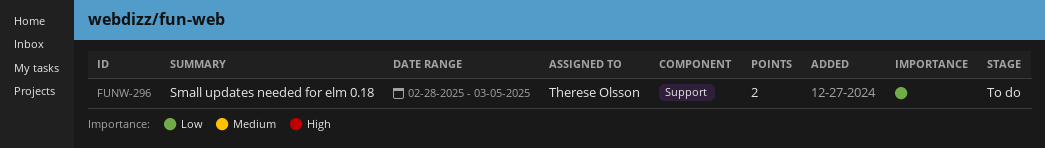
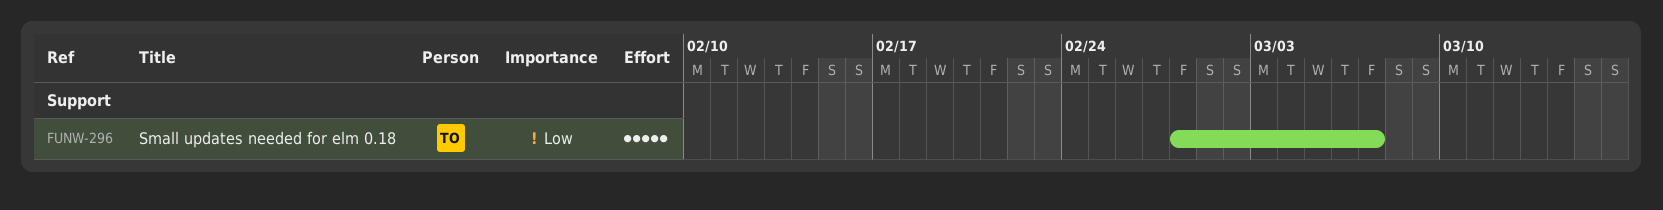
FUNW-296, estimate: 2 -> 5
FUNW-296, due: Mar 5 -> Mar 7

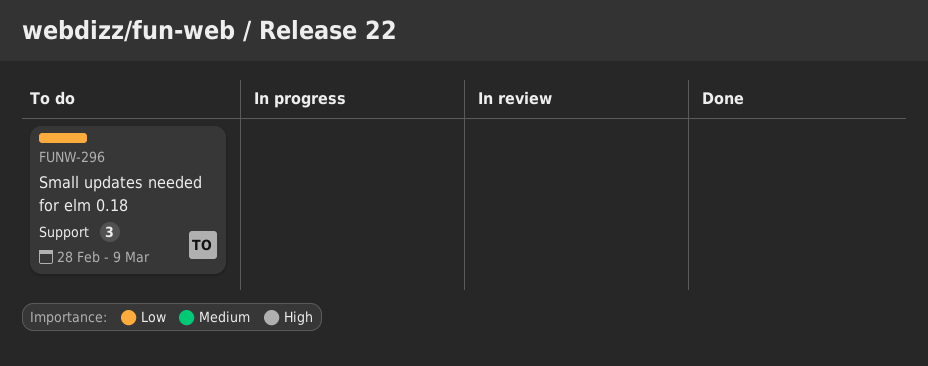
FUNW-296, estimate: 5 -> 3
FUNW-296, due: Mar 7 -> Mar 9

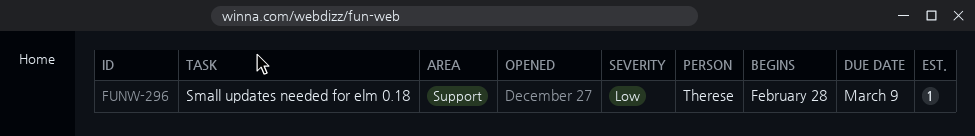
FUNW-296, estimate: 3 -> 1

